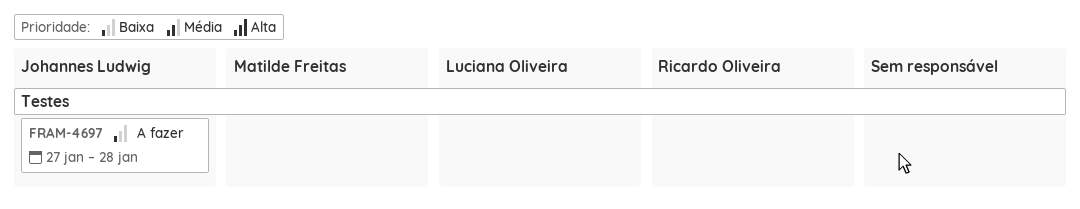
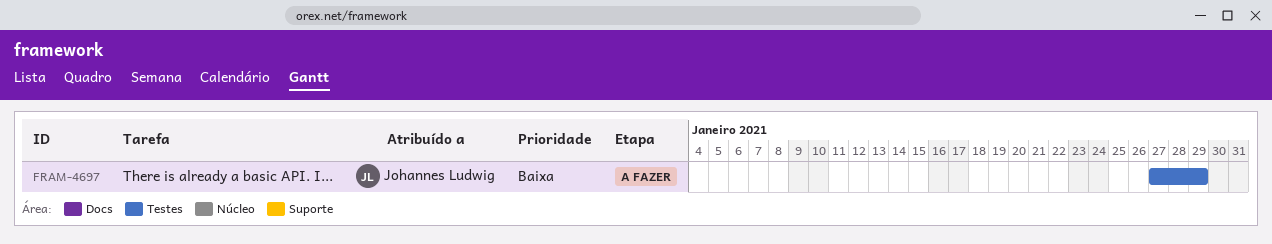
FRAM-4697, due: Jan 28 -> Jan 29

